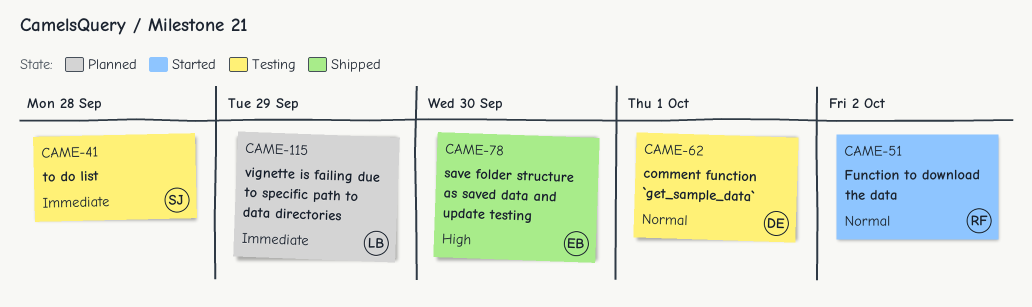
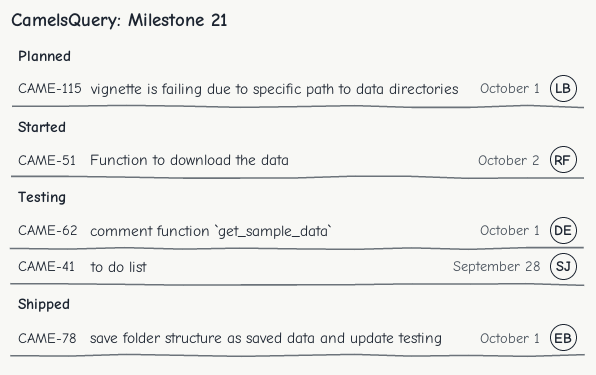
CAME-78, due: Sep 30 -> Oct 1
CAME-115, due: Sep 29 -> Oct 1

